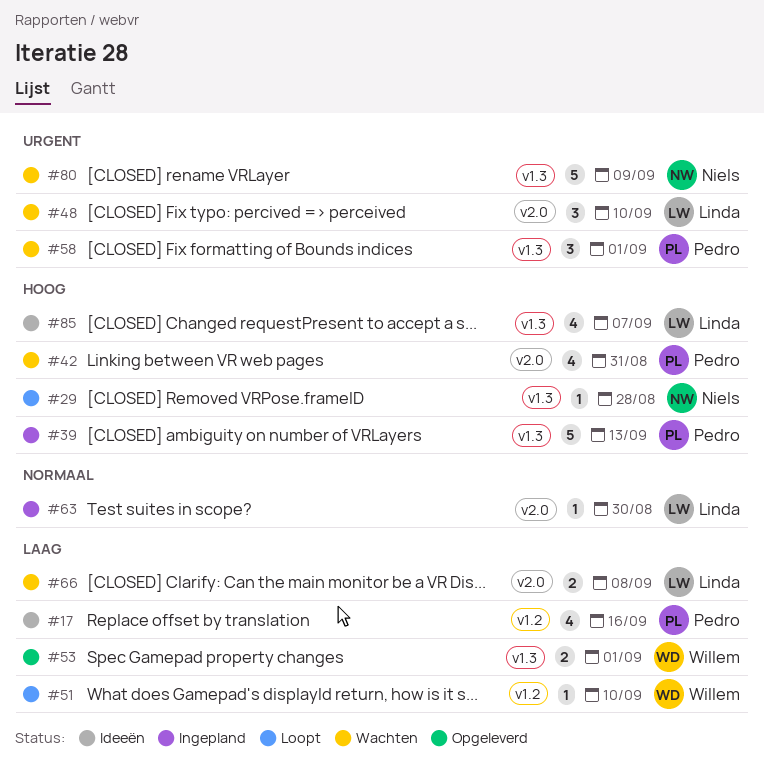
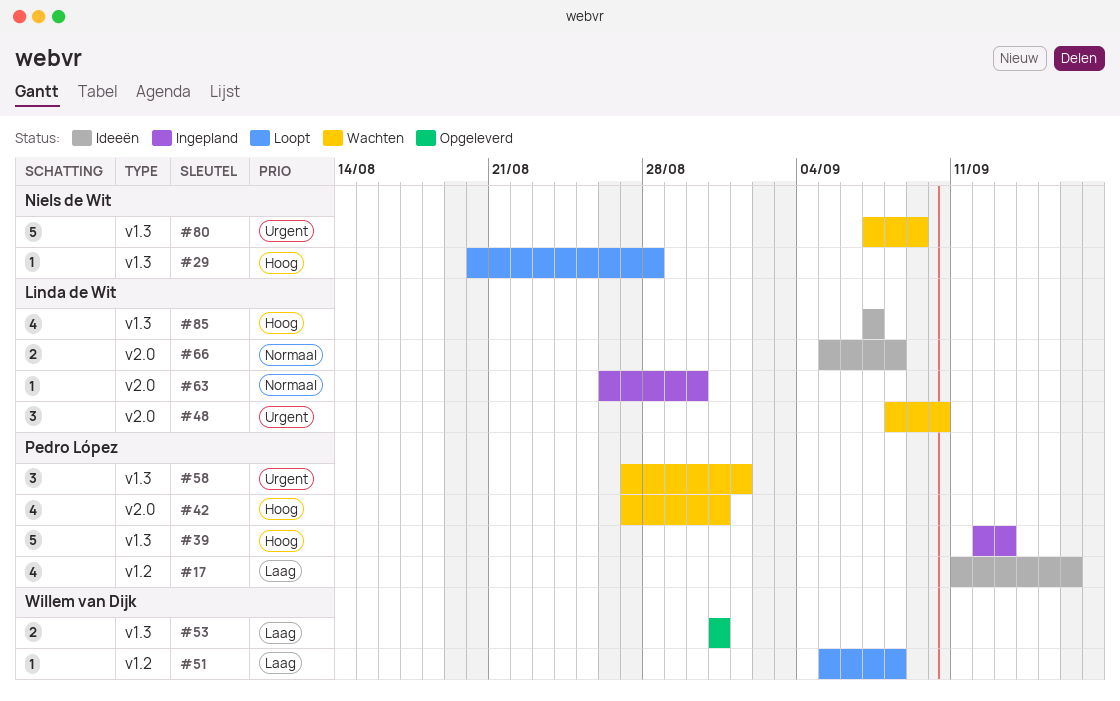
#51, due: Sep 10 -> Sep 8
#53, due: Sep 1 -> Aug 31
#66, status: Wachten -> Ideeën
#66, priority: Laag -> Normaal

